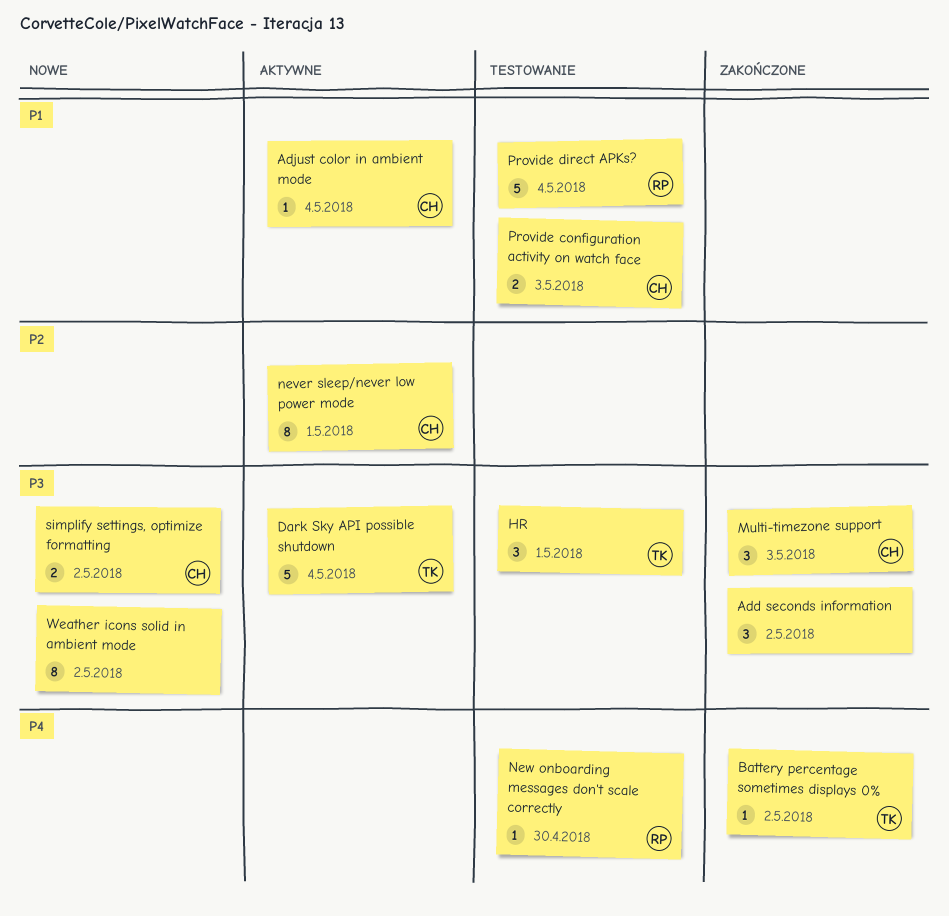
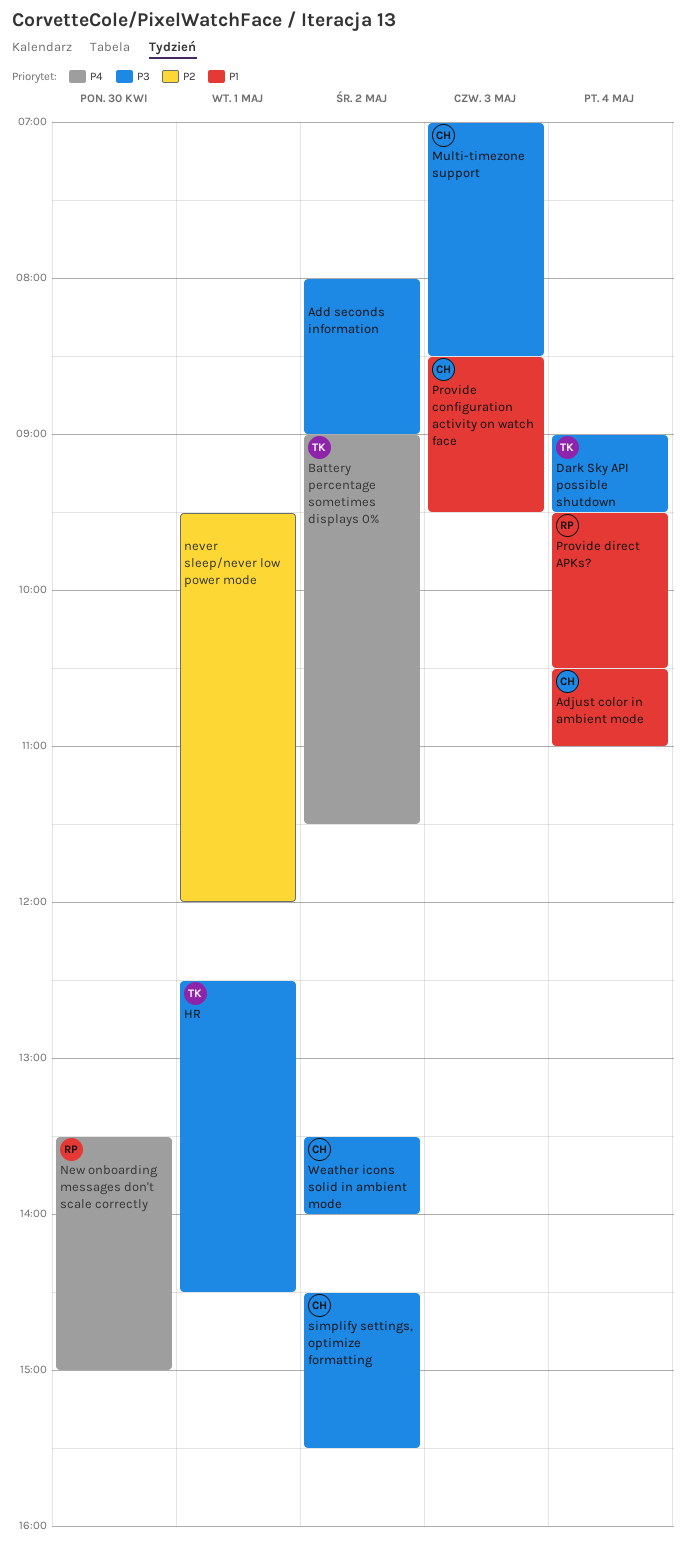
never sleep/never low power mode, owner: CH -> none
Weather icons solid in ambient mode, owner: none -> CH

